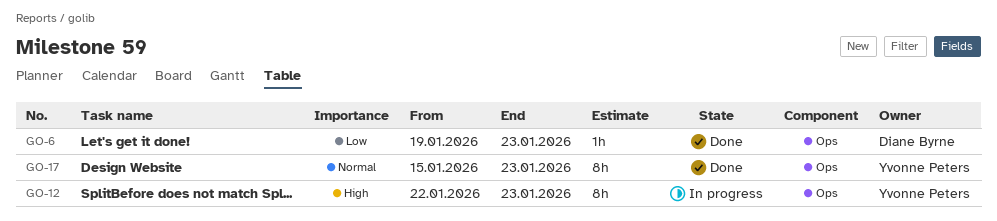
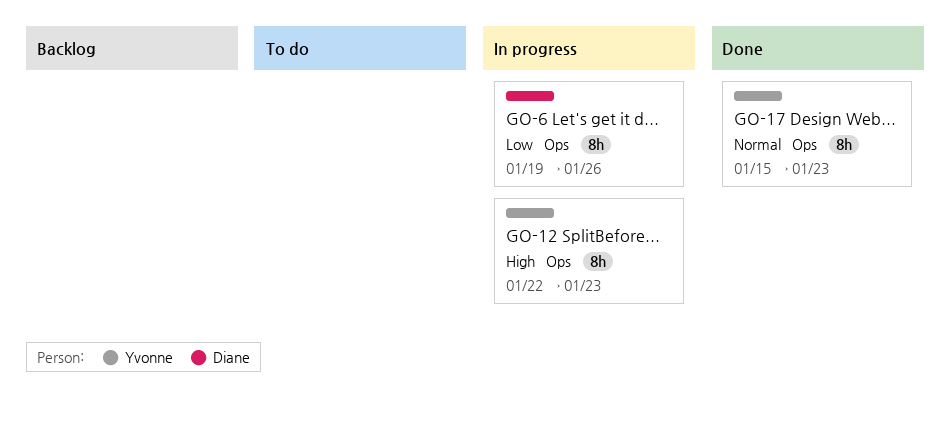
GO-6, status: Done -> In progress
GO-6, estimate: 1h -> 8h
GO-6, due: Jan 23 -> Jan 26

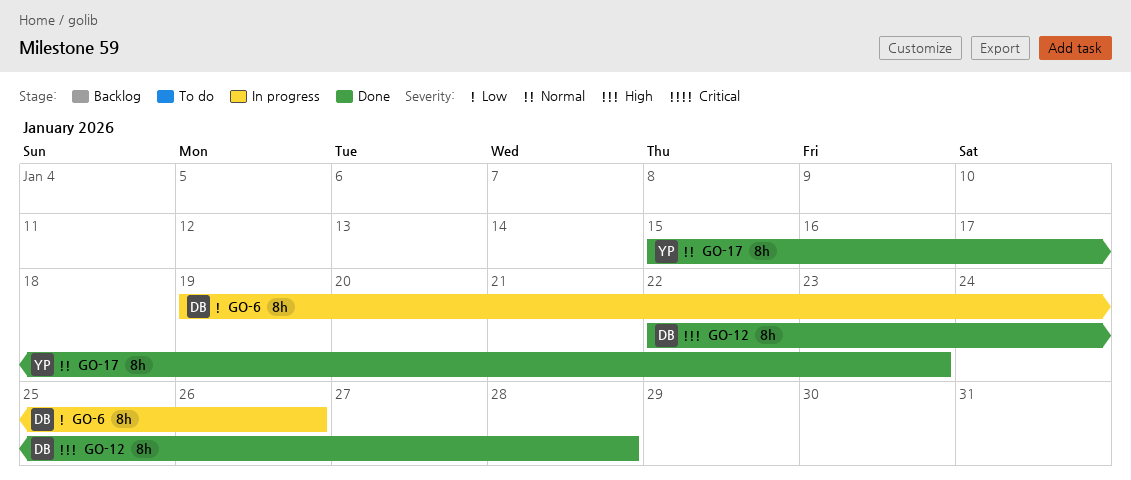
GO-12, status: In progress -> Done
GO-12, owner: Yvonne -> Diane
GO-12, due: Jan 23 -> Jan 28

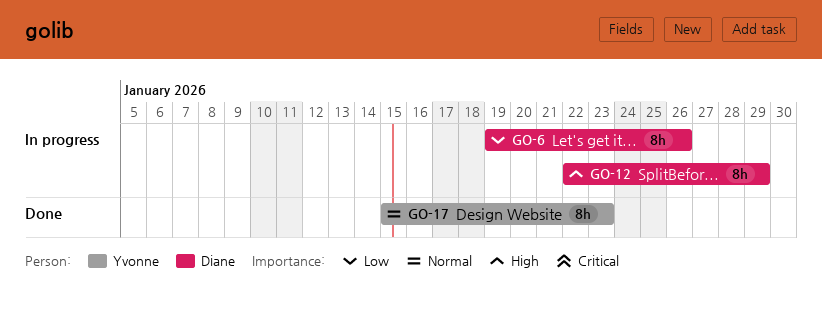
GO-12, status: Done -> In progress
GO-12, due: Jan 28 -> Jan 29

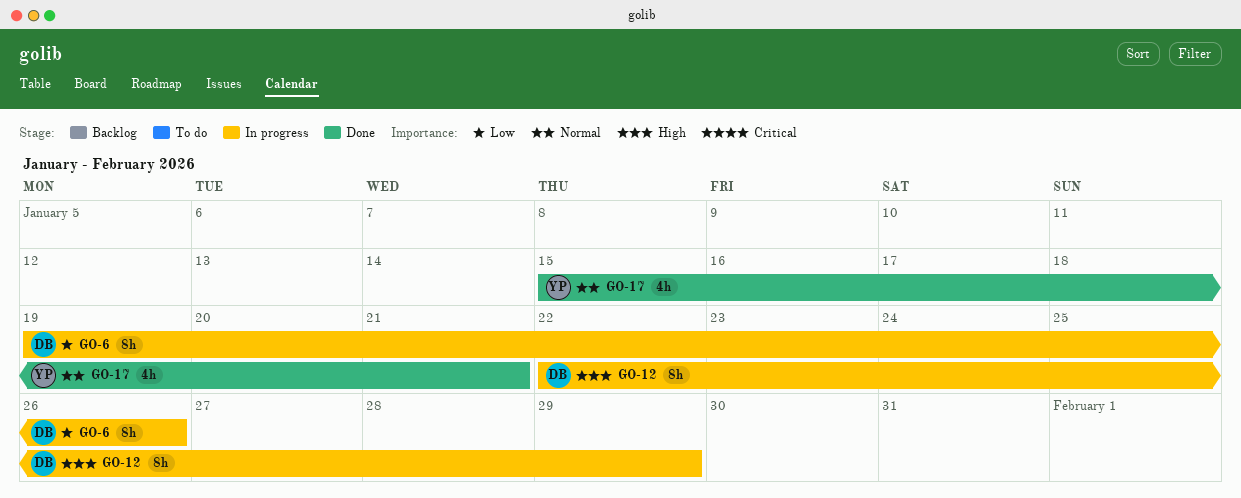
GO-17, estimate: 8h -> 4h
GO-17, due: Jan 23 -> Jan 21

